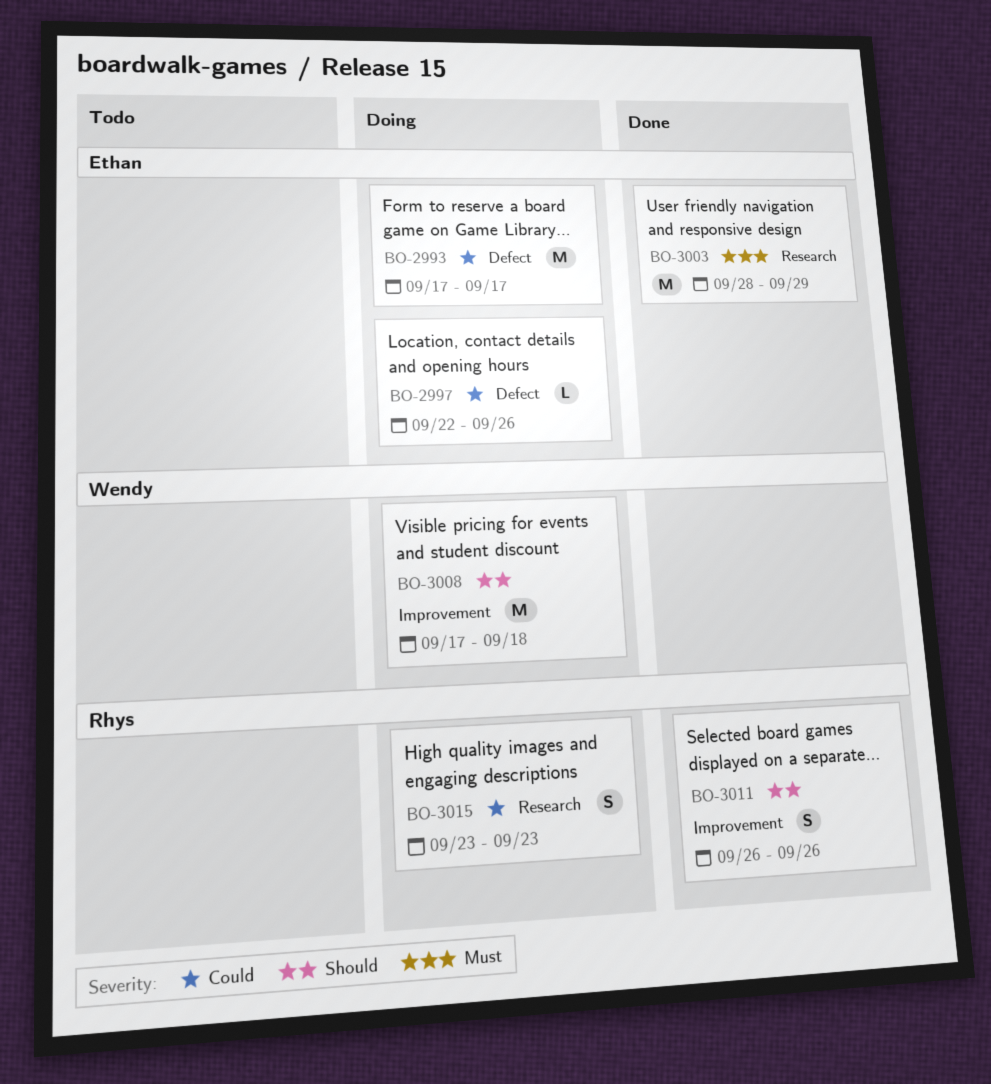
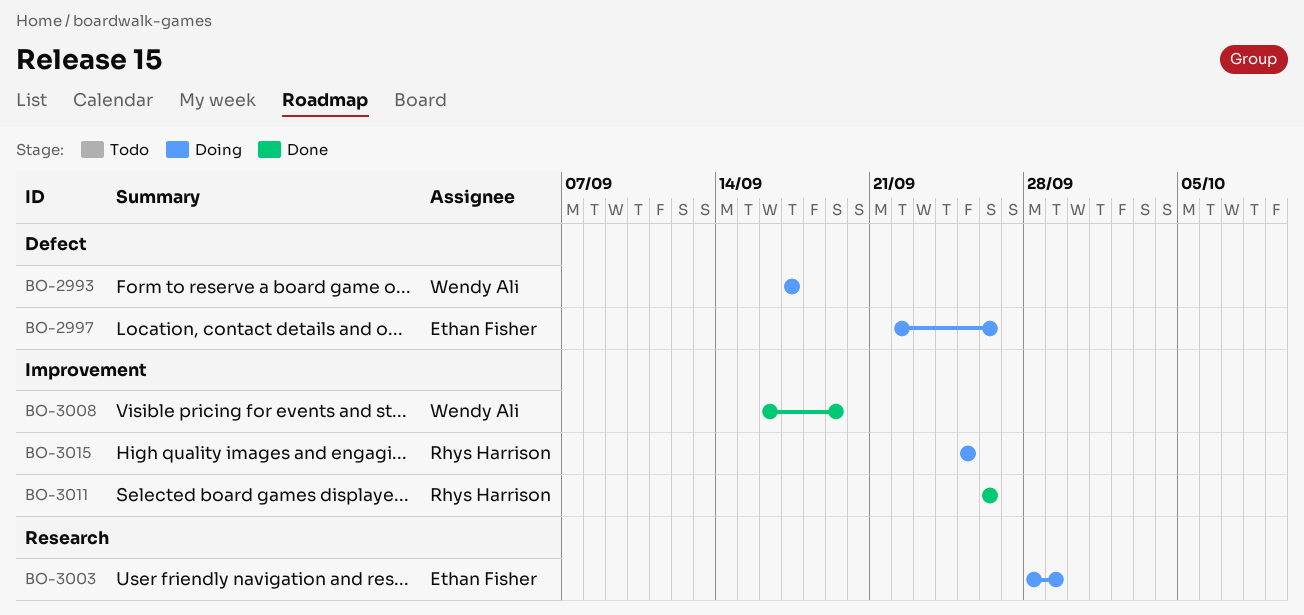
BO-2993, owner: Ethan Fisher -> Wendy Ali
BO-3003, status: Done -> Doing
BO-3008, status: Doing -> Done
BO-3008, start: Sep 17 -> Sep 16
BO-3008, due: Sep 18 -> Sep 19
BO-3015, label: Research -> Improvement
BO-3015, start: Sep 23 -> Sep 25
BO-3015, due: Sep 23 -> Sep 25

